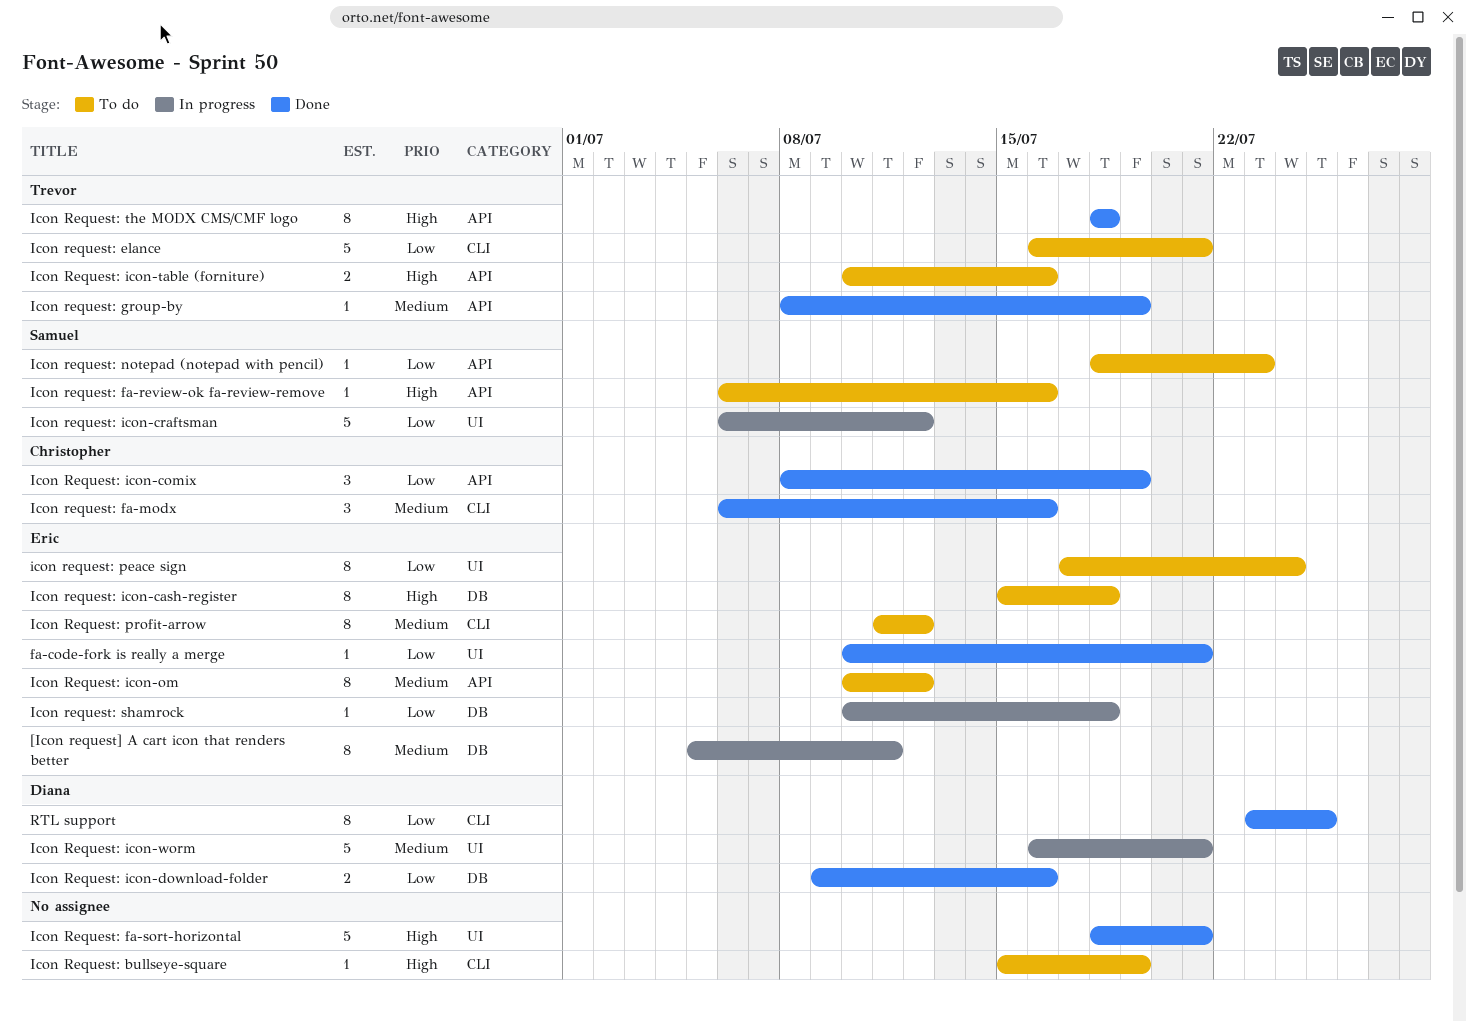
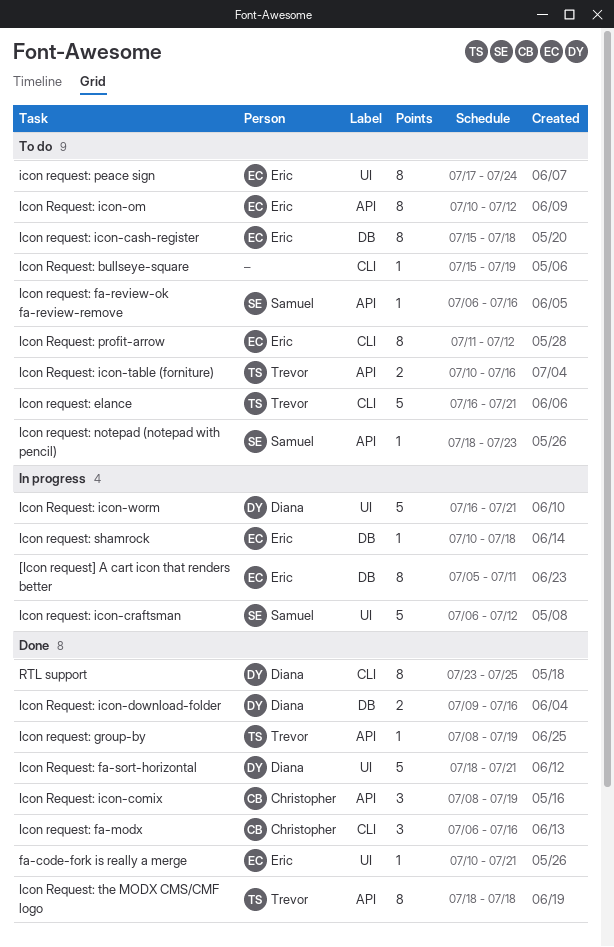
Icon Request: fa-sort-horizontal, owner: none -> Diana

